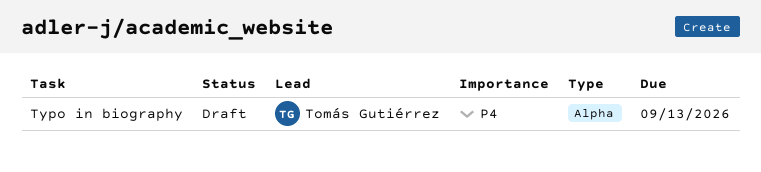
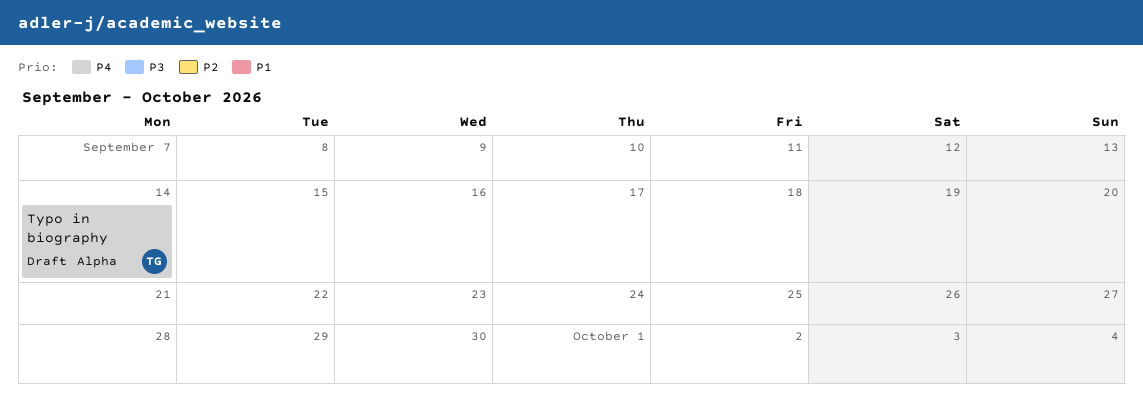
Typo in biography, due: Sep 13 -> Sep 14

